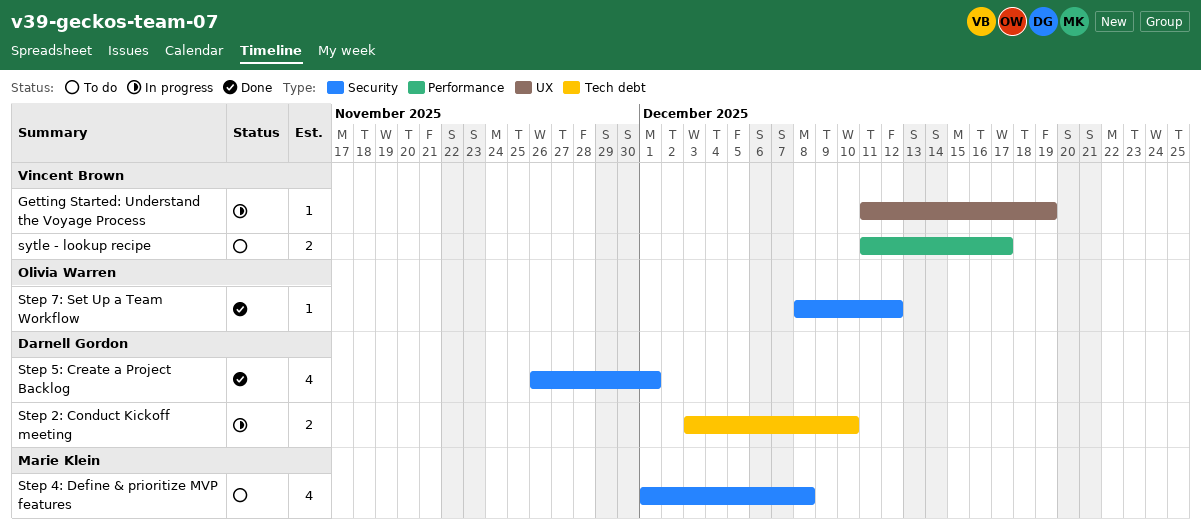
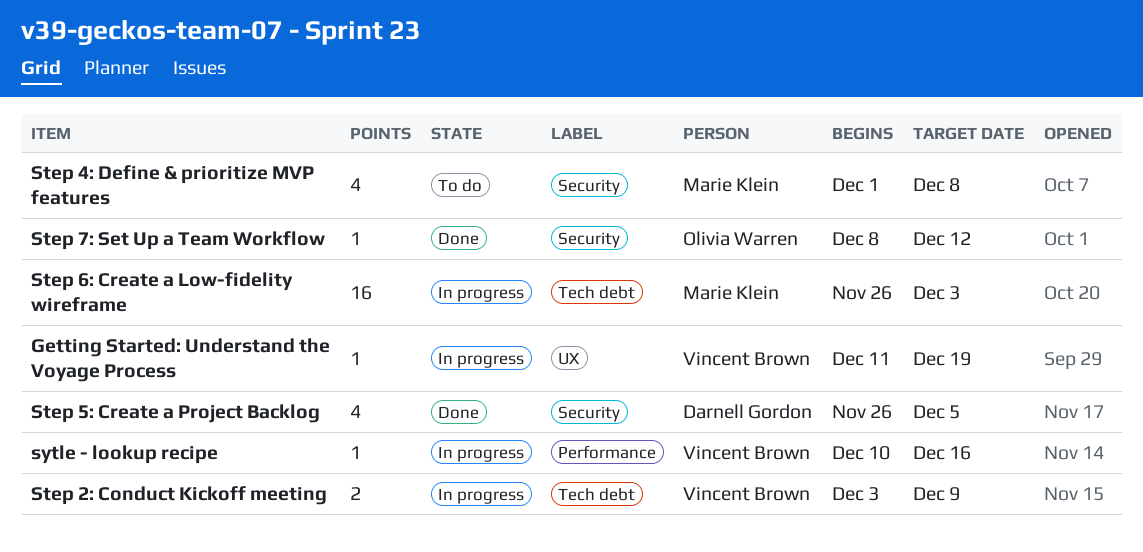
Step 2: Conduct Kickoff meeting, owner: Darnell Gordon -> Vincent Brown
Step 2: Conduct Kickoff meeting, due: Dec 10 -> Dec 9
Step 5: Create a Project Backlog, due: Dec 1 -> Dec 5
Step 6: Create a Low-fidelity wireframe: none -> present
sytle - lookup recipe, status: To do -> In progress
sytle - lookup recipe, estimate: 2 -> 1
sytle - lookup recipe, start: Dec 11 -> Dec 10
sytle - lookup recipe, due: Dec 17 -> Dec 16

